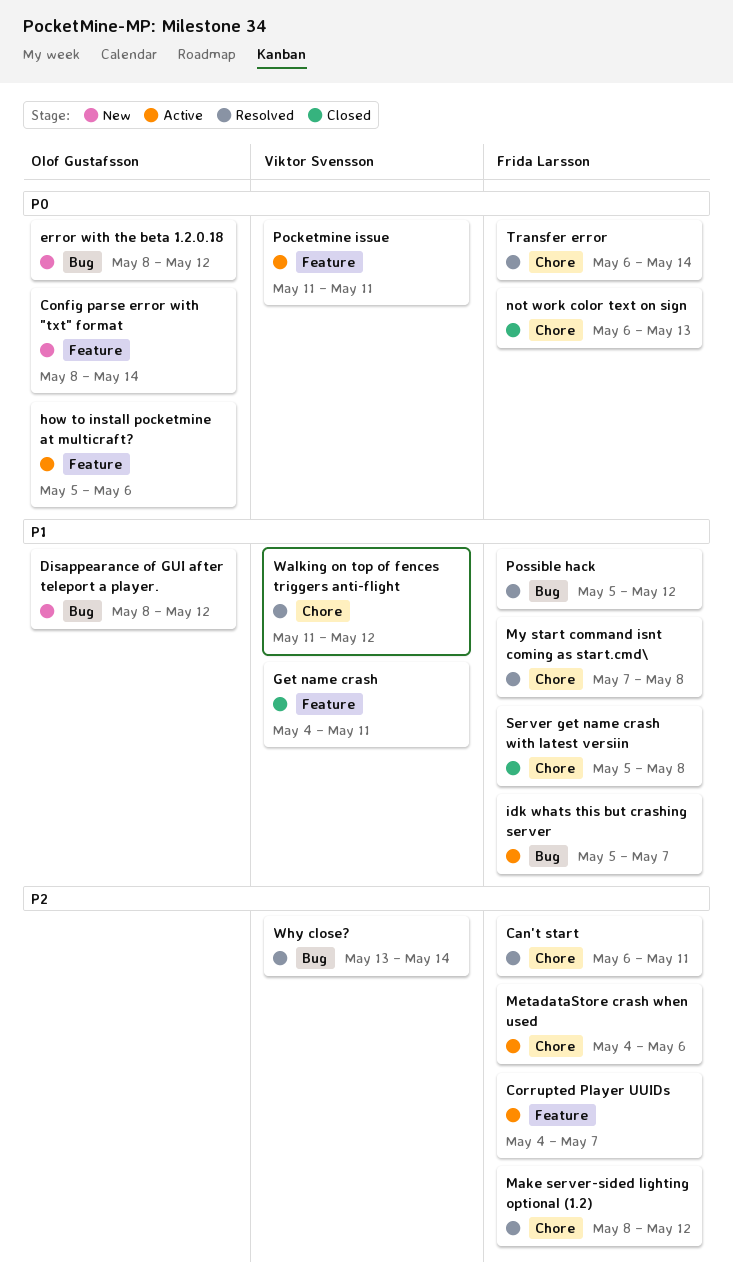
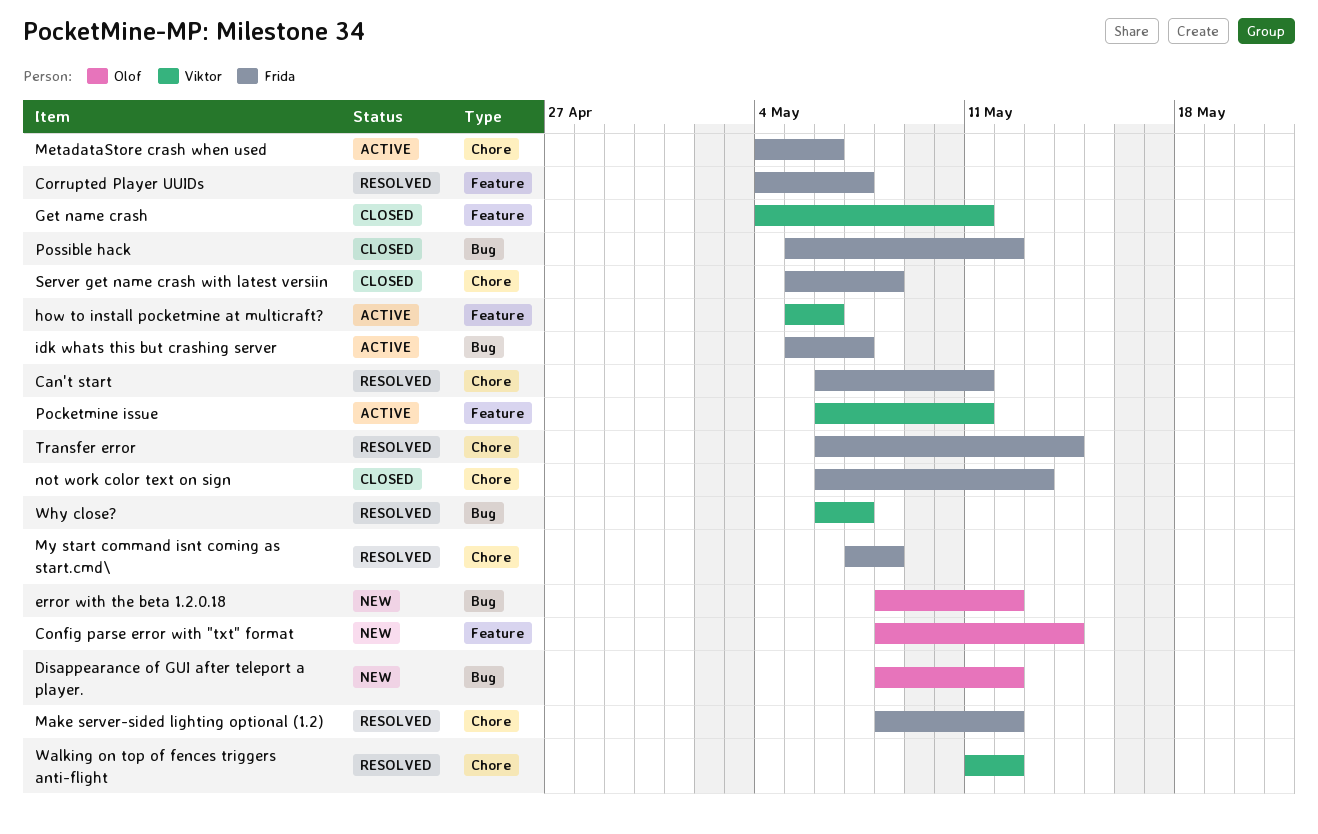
Corrupted Player UUIDs, status: Active -> Resolved
how to install pocketmine at multicraft?, owner: Olof Gustafsson -> Viktor Svensson
Pocketmine issue, start: May 11 -> May 6
Possible hack, status: Resolved -> Closed
Why close?, start: May 13 -> May 6
Why close?, due: May 14 -> May 7

